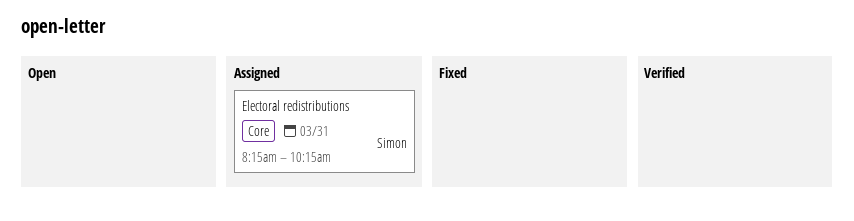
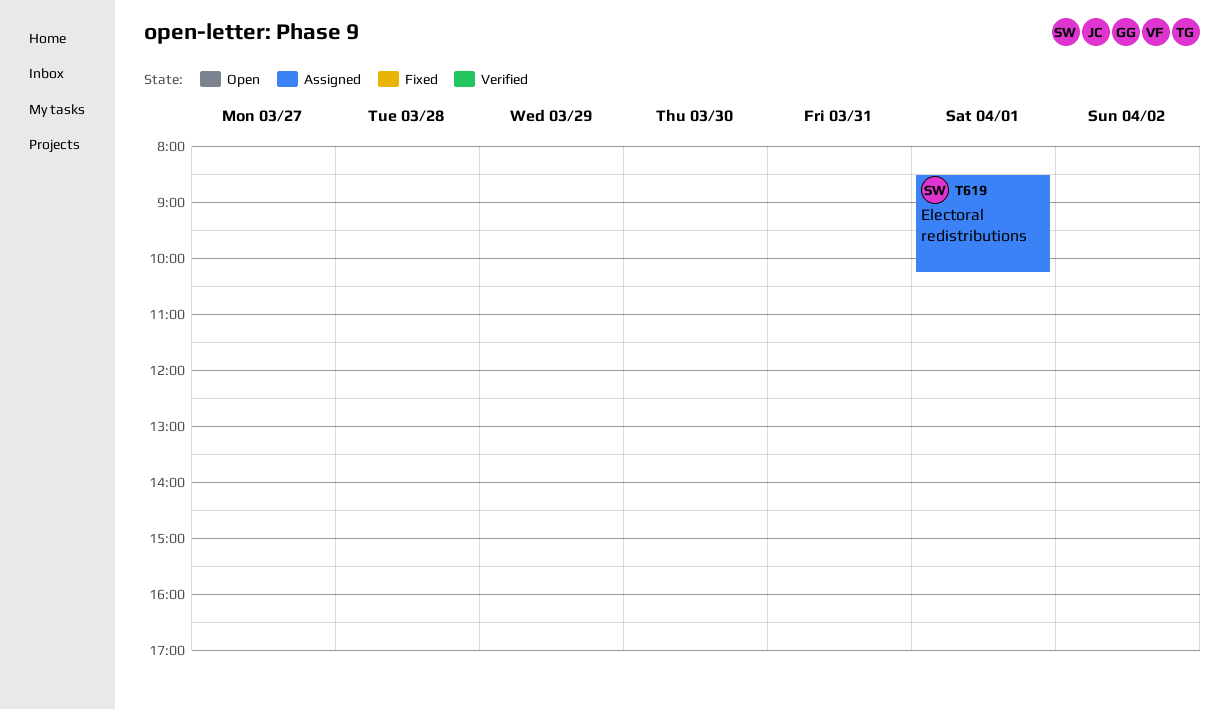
Electoral redistributions, day: Mar 31 -> Apr 1
Electoral redistributions, begins: 08:15 -> 08:30

